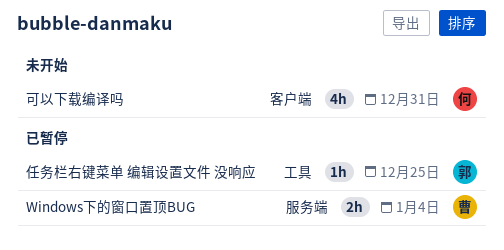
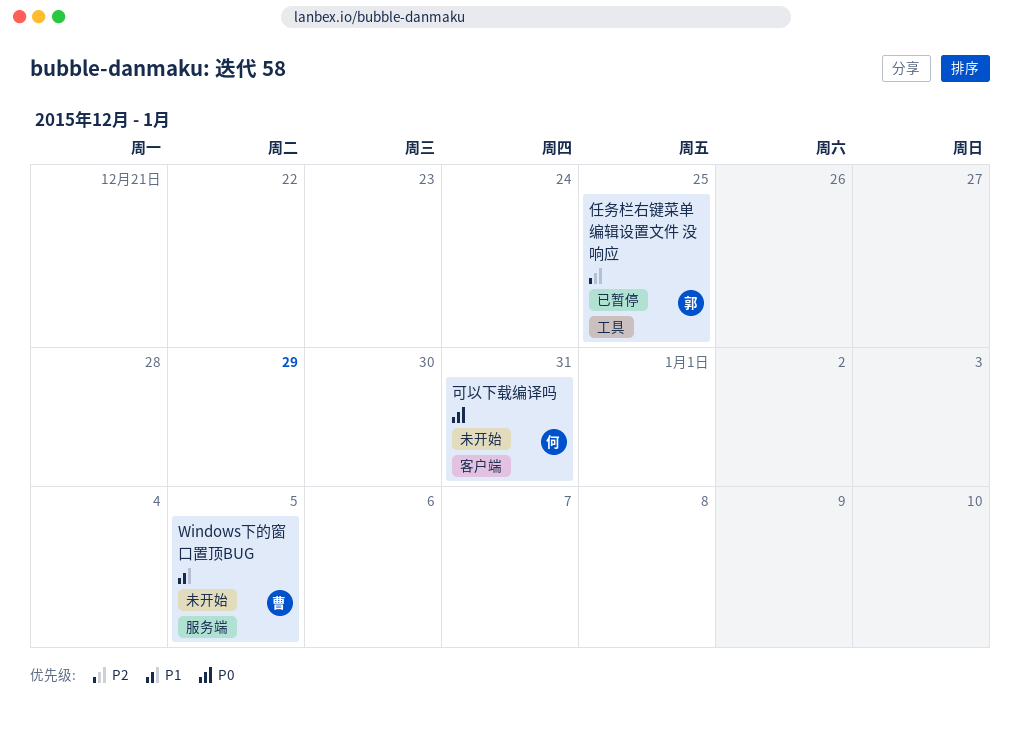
Windows下的窗口置顶BUG, status: 已暂停 -> 未开始
Windows下的窗口置顶BUG, due: Jan 4 -> Jan 5

